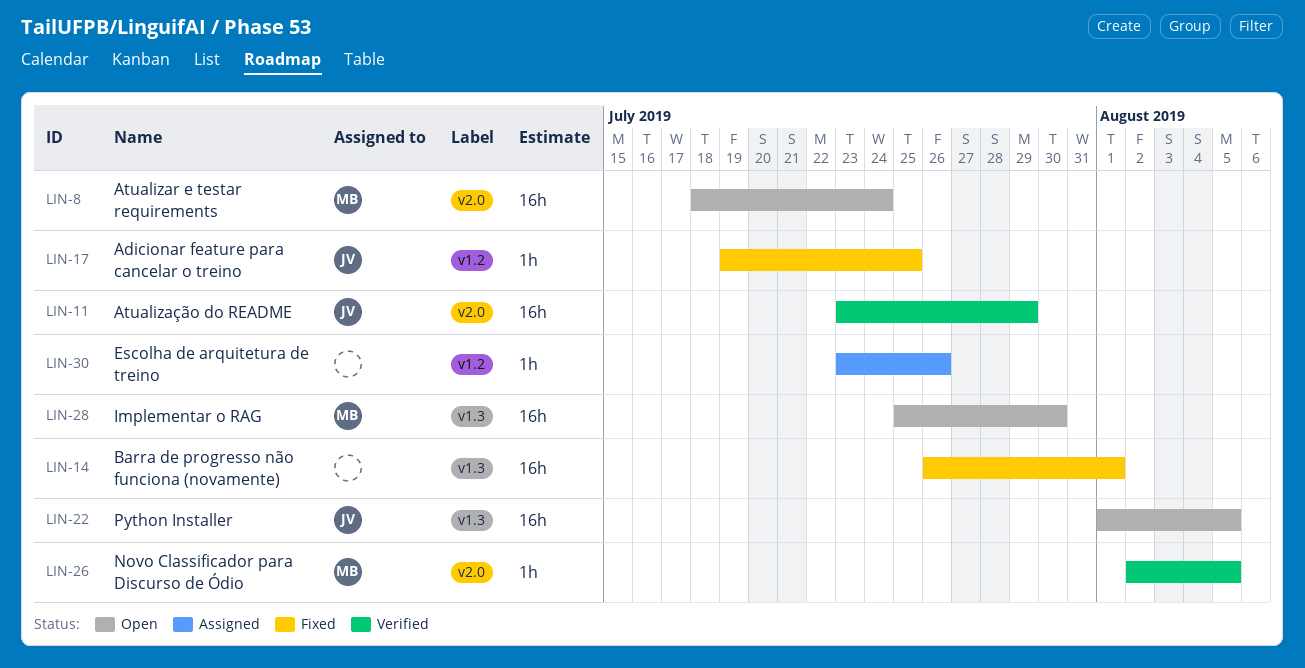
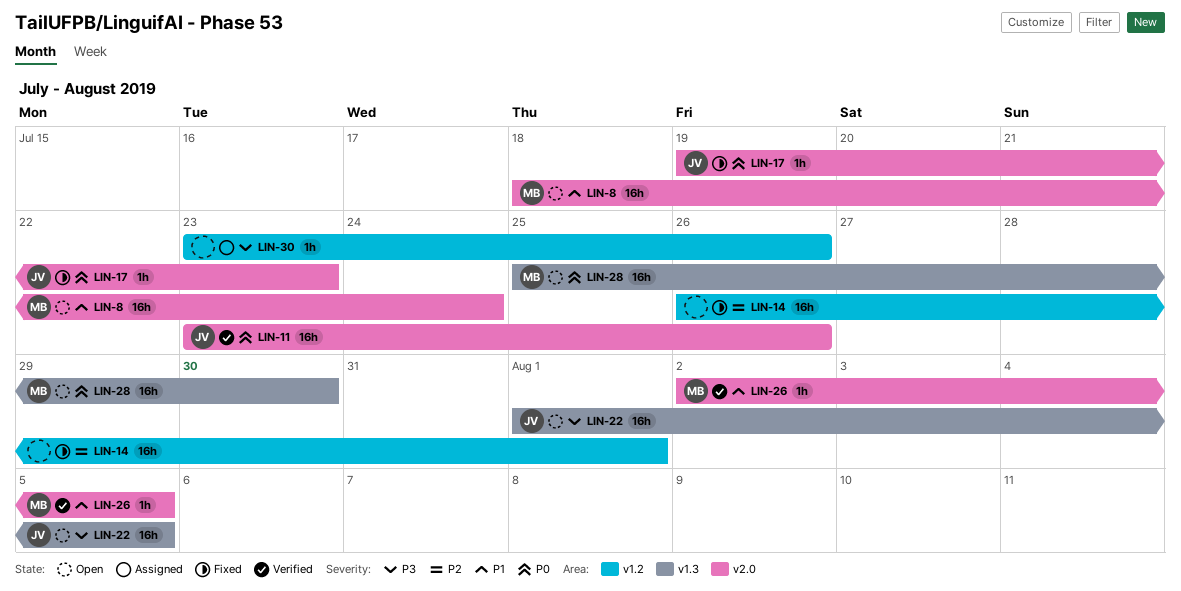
LIN-11, due: Jul 29 -> Jul 26
LIN-14, label: v1.3 -> v1.2
LIN-17, label: v1.2 -> v2.0
LIN-17, due: Jul 25 -> Jul 23

